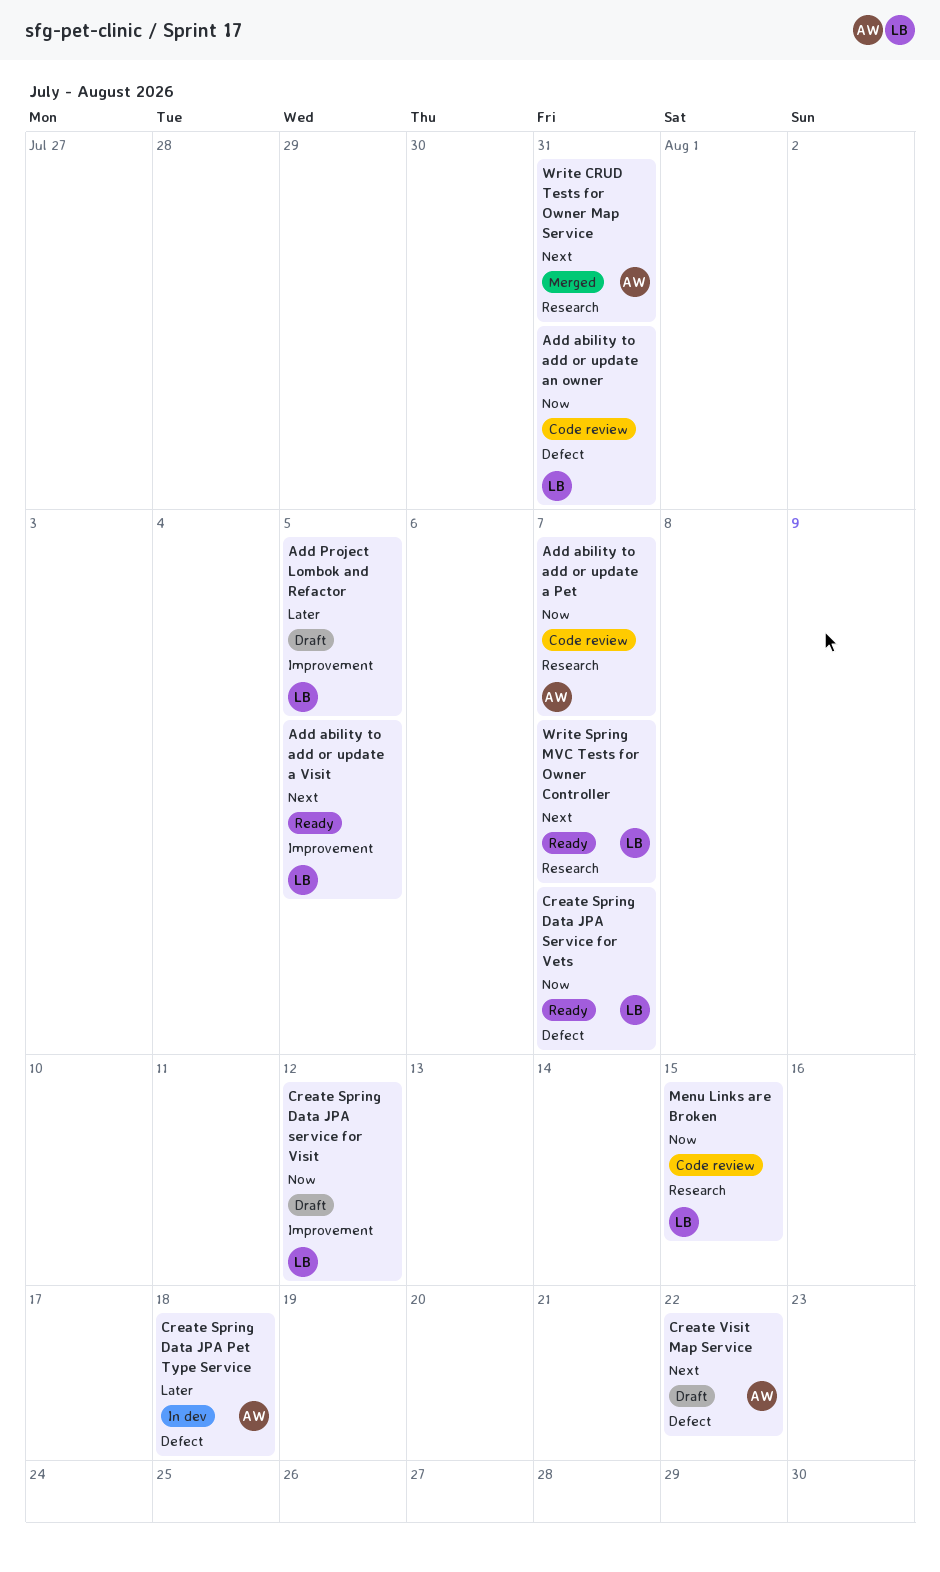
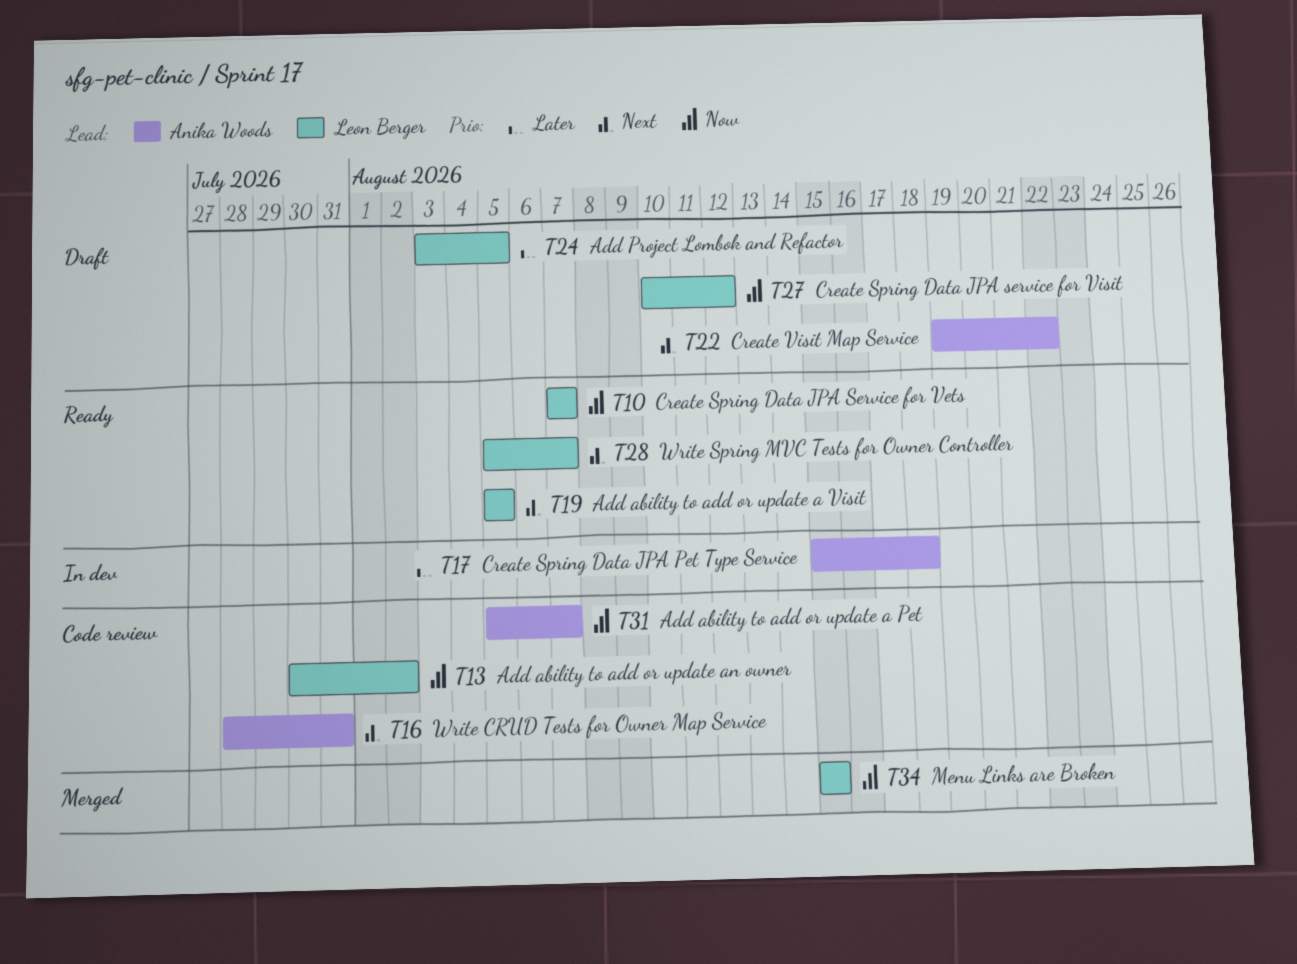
Add ability to add or update an owner, due: Jul 31 -> Aug 2
Menu Links are Broken, status: Code review -> Merged
Write CRUD Tests for Owner Map Service, status: Merged -> Code review

